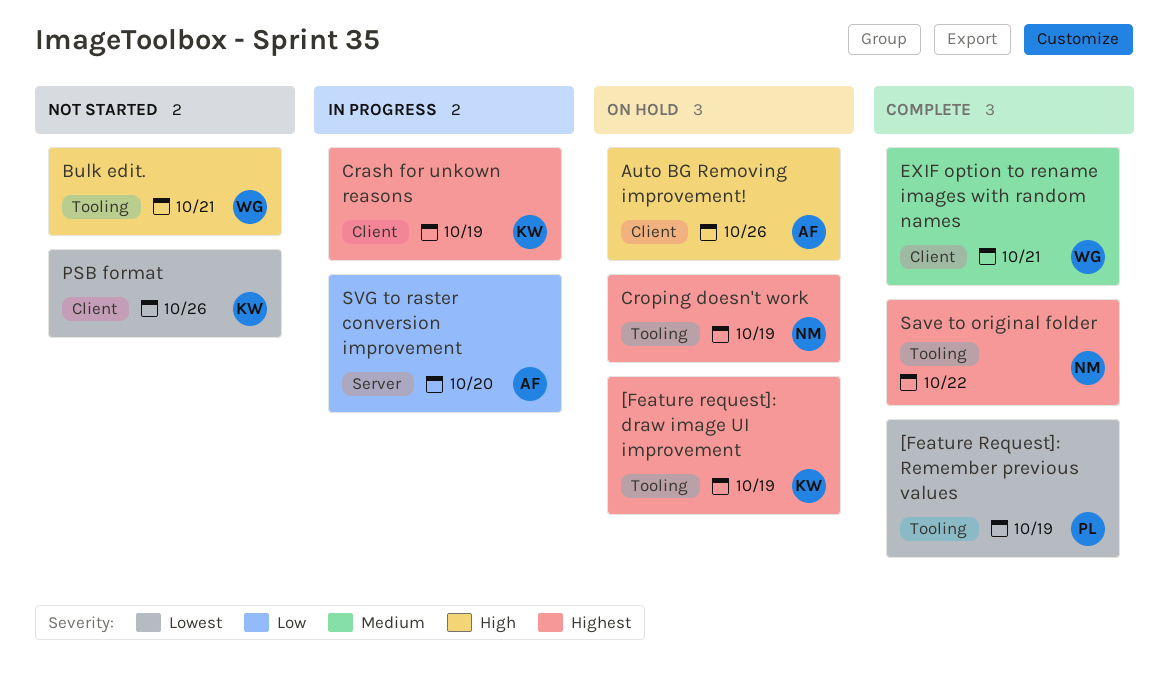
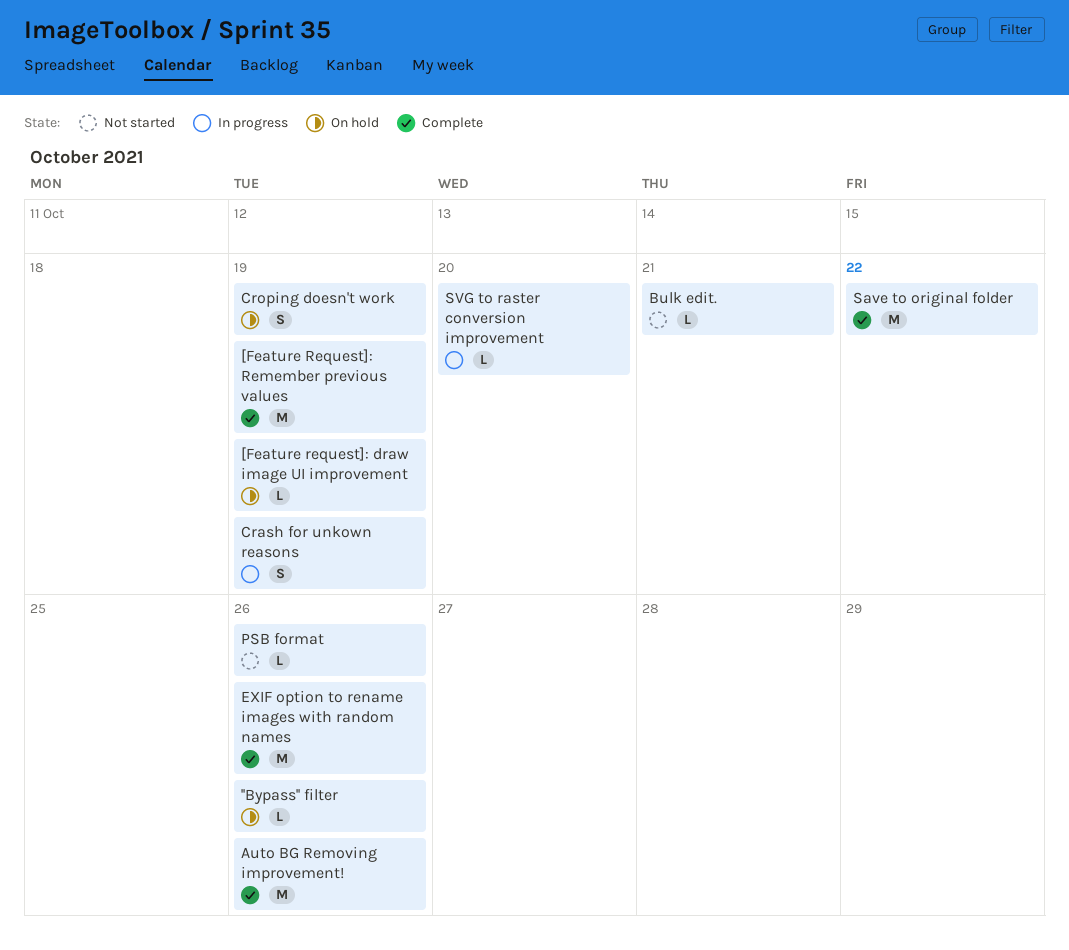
''Bypass'' filter: none -> present
Auto BG Removing improvement!, status: On hold -> Complete
EXIF option to rename images with random names, due: Oct 21 -> Oct 26

